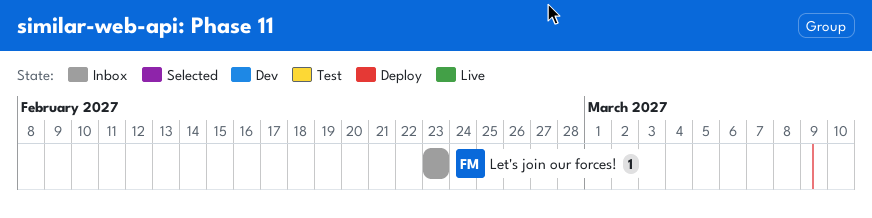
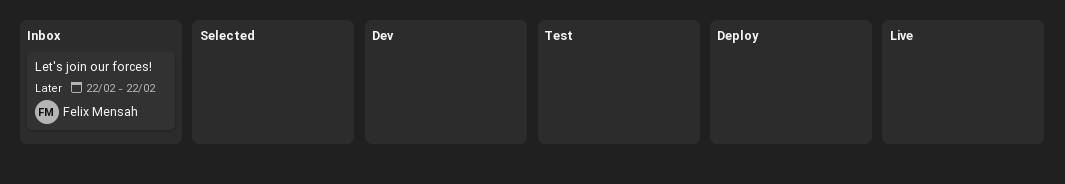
Let's join our forces!, start: Feb 23 -> Feb 22
Let's join our forces!, due: Feb 23 -> Feb 22

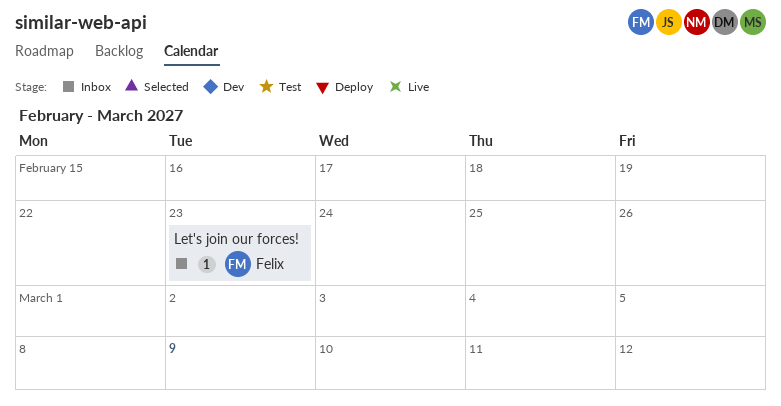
Let's join our forces!, due: Feb 22 -> Feb 23

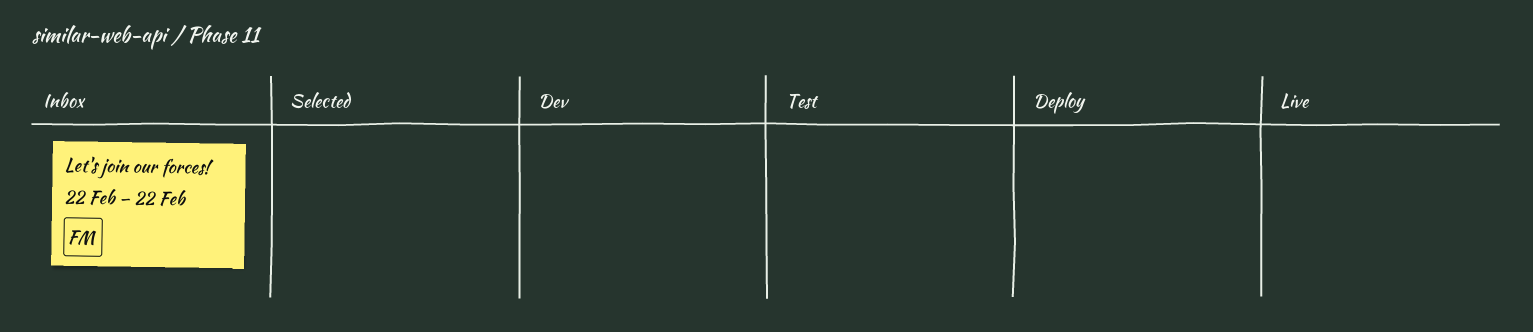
Let's join our forces!, due: Feb 23 -> Feb 22

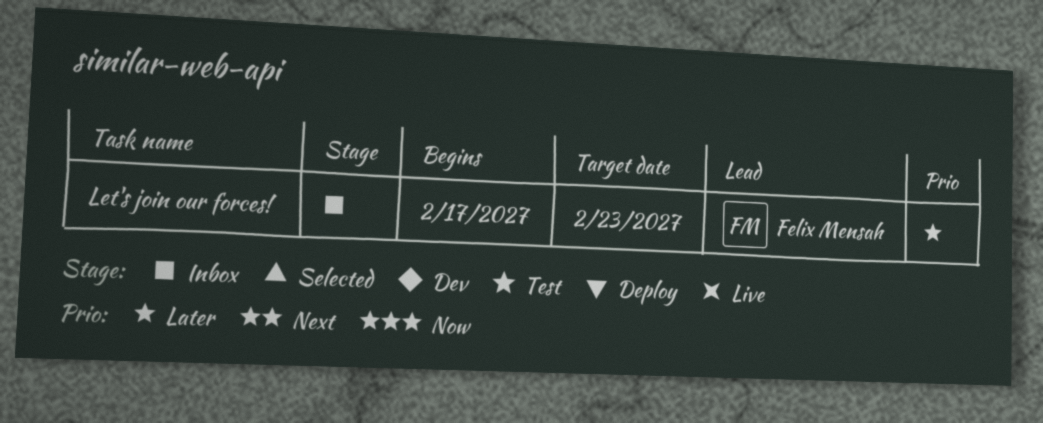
Let's join our forces!, start: Feb 22 -> Feb 17
Let's join our forces!, due: Feb 22 -> Feb 23

